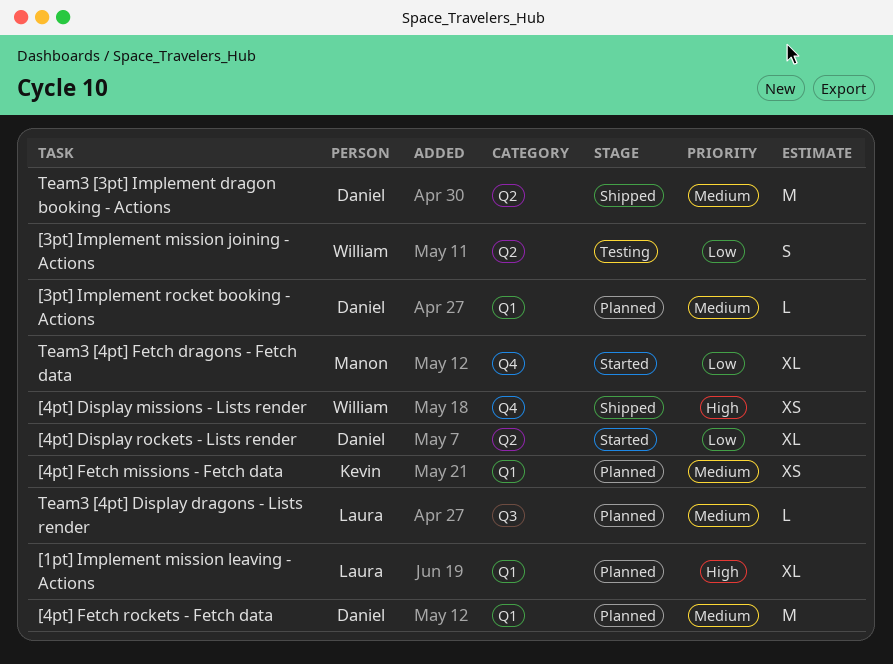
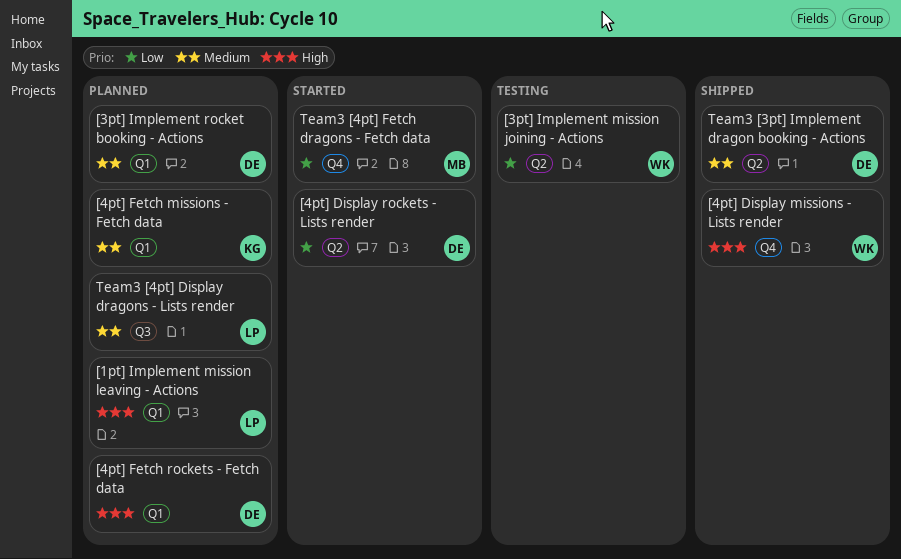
[4pt] Fetch rockets - Fetch data, priority: Medium -> High

